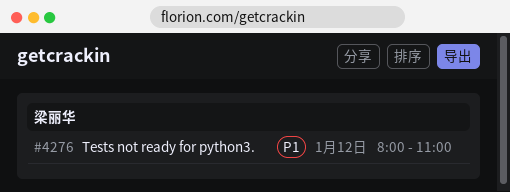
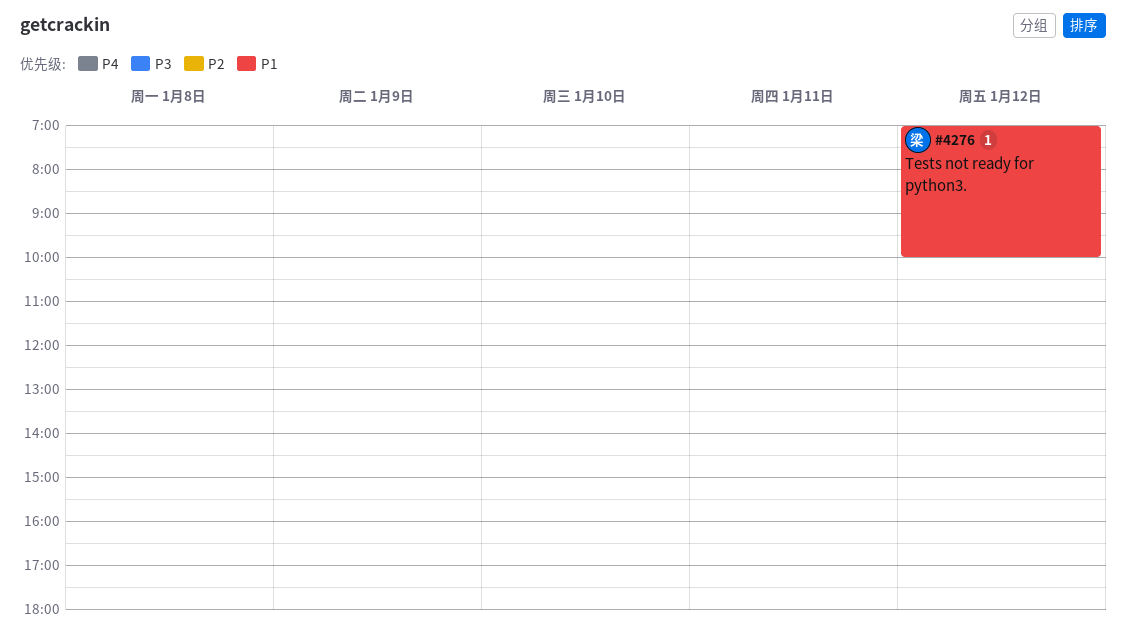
#4276, begins: 08:00 -> 07:00
#4276, ends: 11:00 -> 10:00

